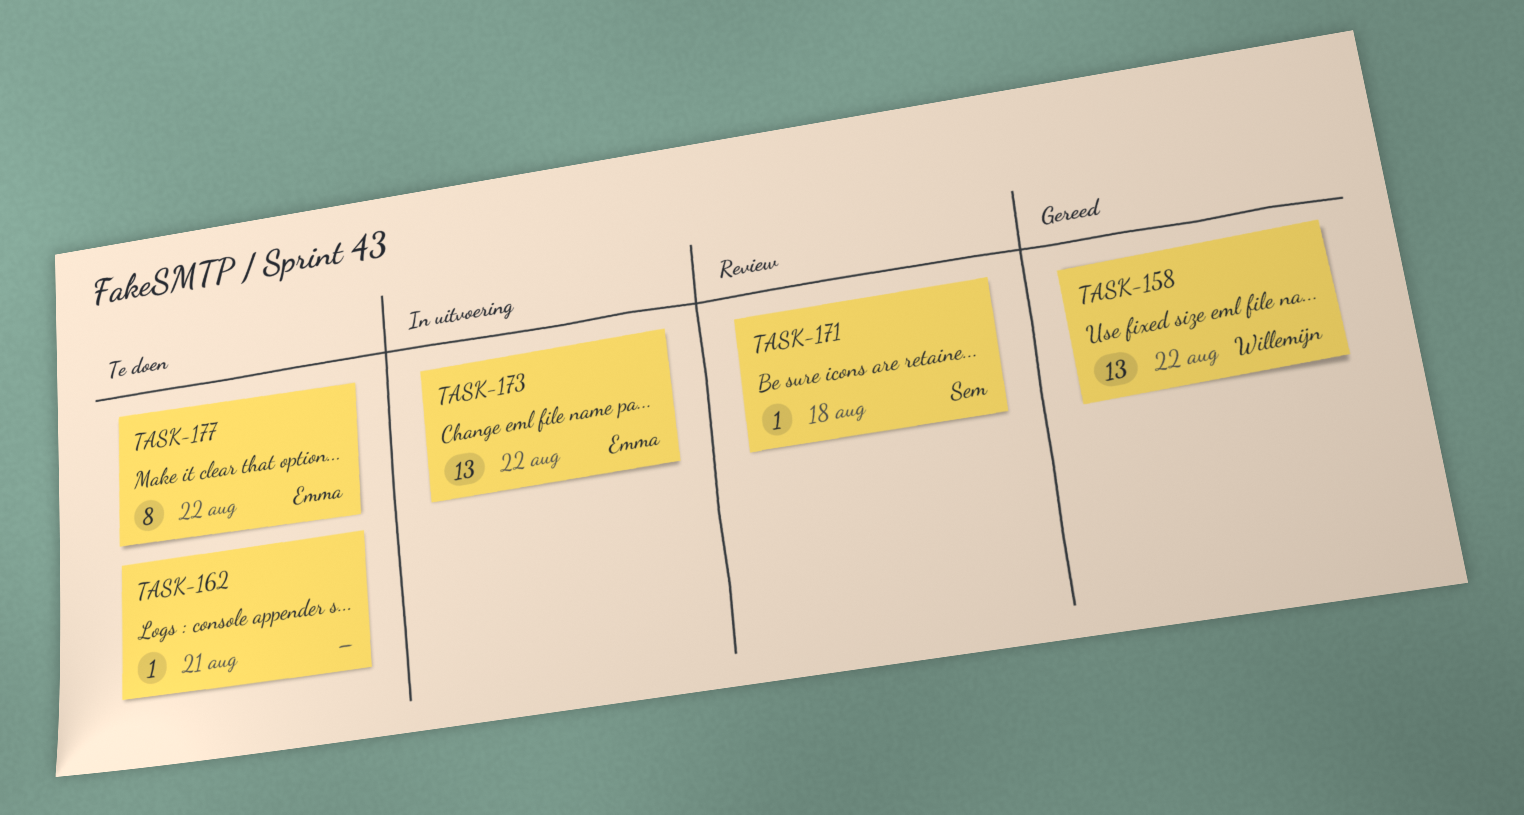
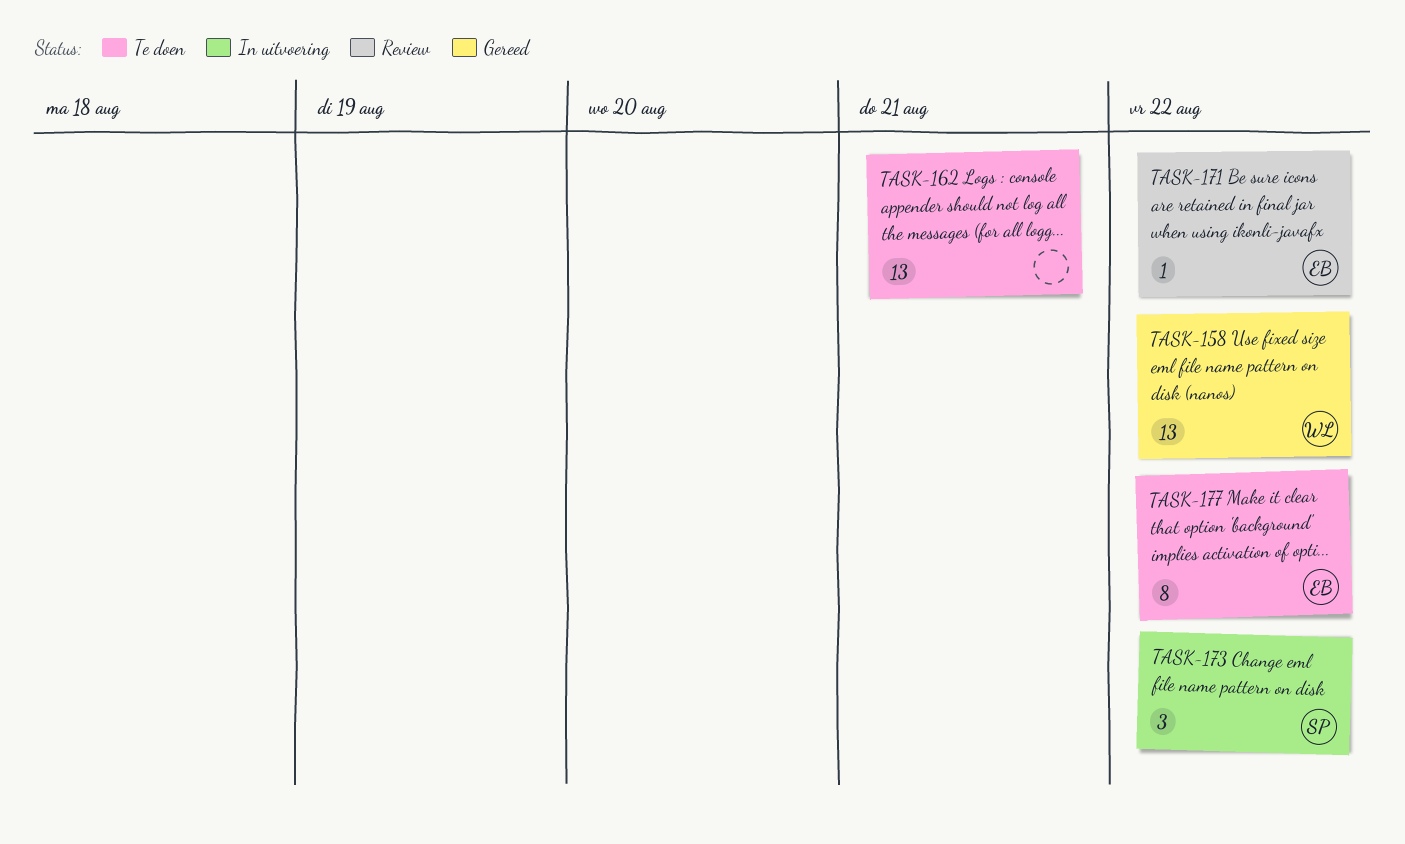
TASK-162, estimate: 1 -> 13
TASK-171, owner: Sem -> Emma
TASK-171, due: Aug 18 -> Aug 22
TASK-173, owner: Emma -> Sem
TASK-173, estimate: 13 -> 3

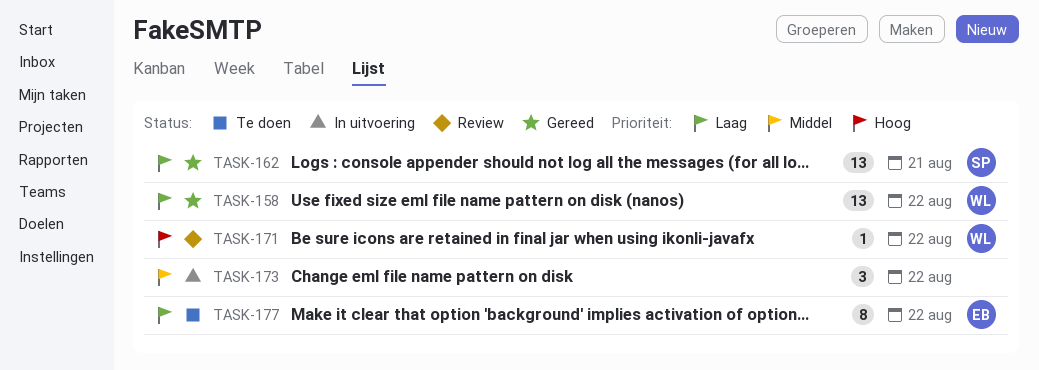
TASK-162, status: Te doen -> Gereed
TASK-162, owner: none -> SP
TASK-171, owner: EB -> WL
TASK-173, owner: SP -> none

